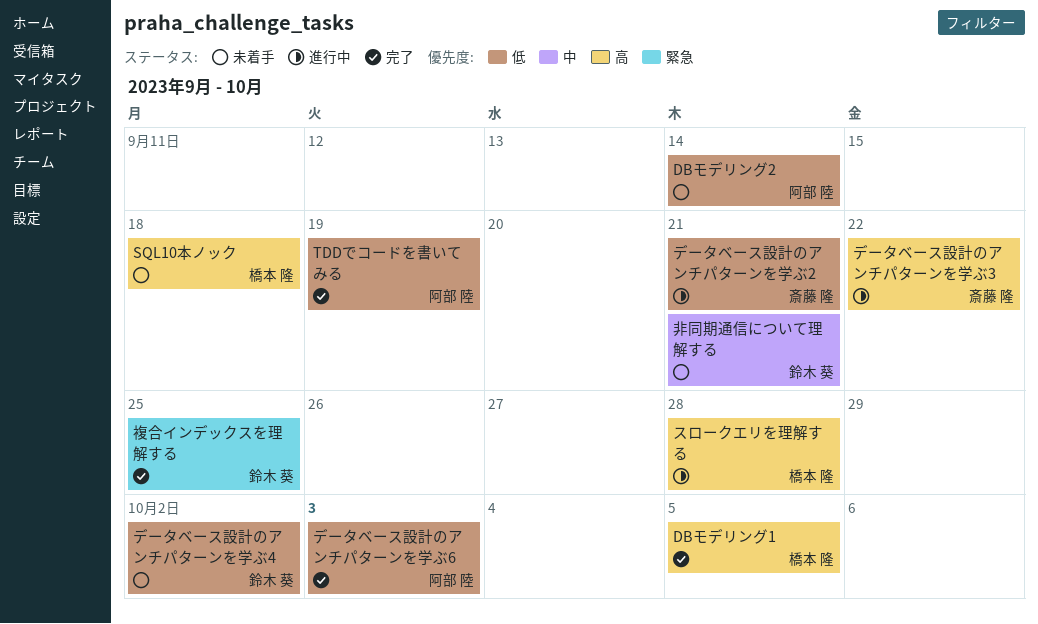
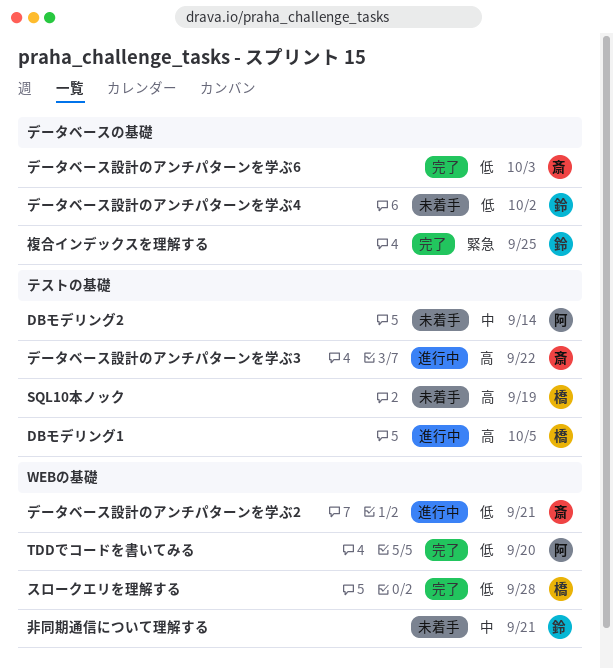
DBモデリング1, status: 完了 -> 進行中
DBモデリング2, priority: 低 -> 中
SQL10本ノック, due: Sep 18 -> Sep 19
TDDでコードを書いてみる, due: Sep 19 -> Sep 20
スロークエリを理解する, status: 進行中 -> 完了
スロークエリを理解する, priority: 高 -> 低
データベース設計のアンチパターンを学ぶ6, owner: 阿部 陸 -> 斎藤 隆

